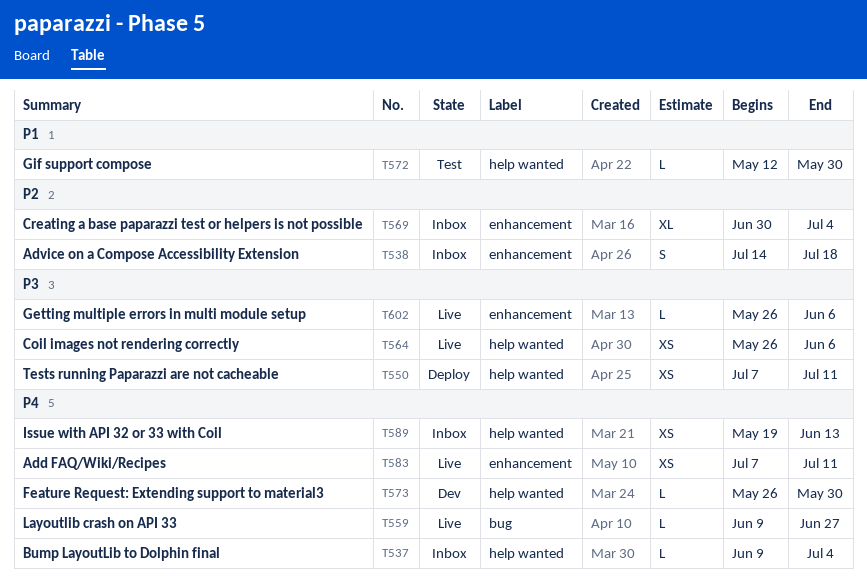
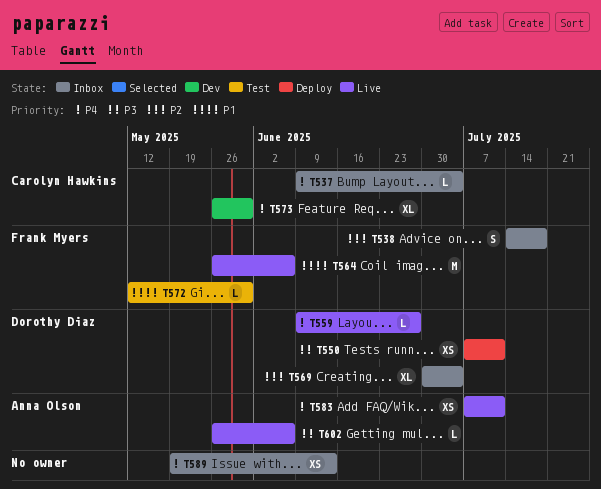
T564, priority: P3 -> P1
T564, estimate: XS -> M
T573, estimate: L -> XL

